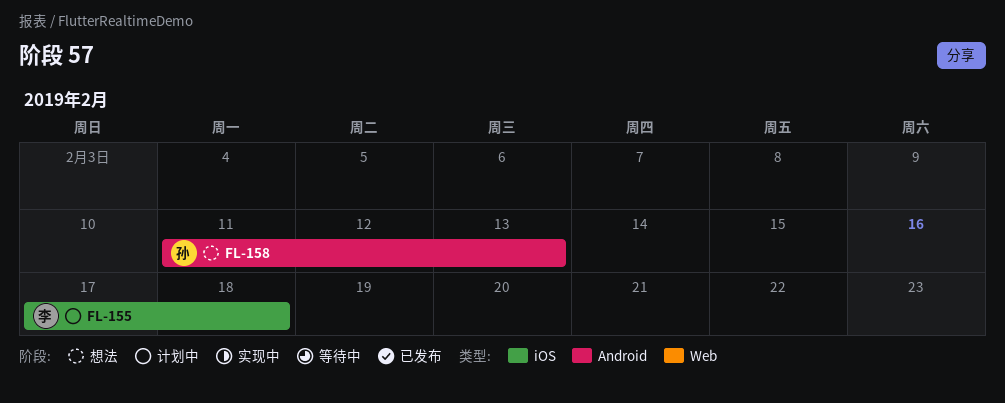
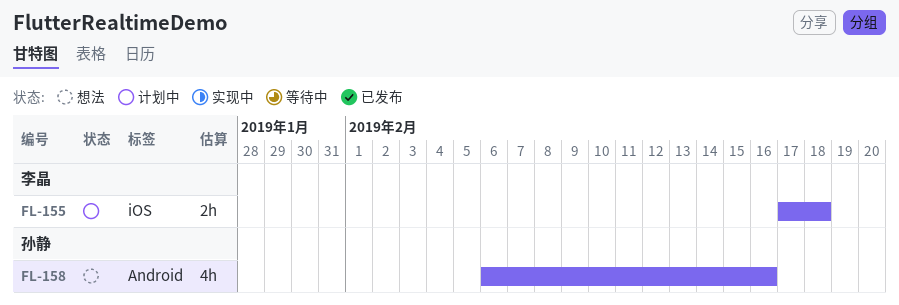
FL-158, start: Feb 11 -> Feb 6
FL-158, due: Feb 13 -> Feb 16

